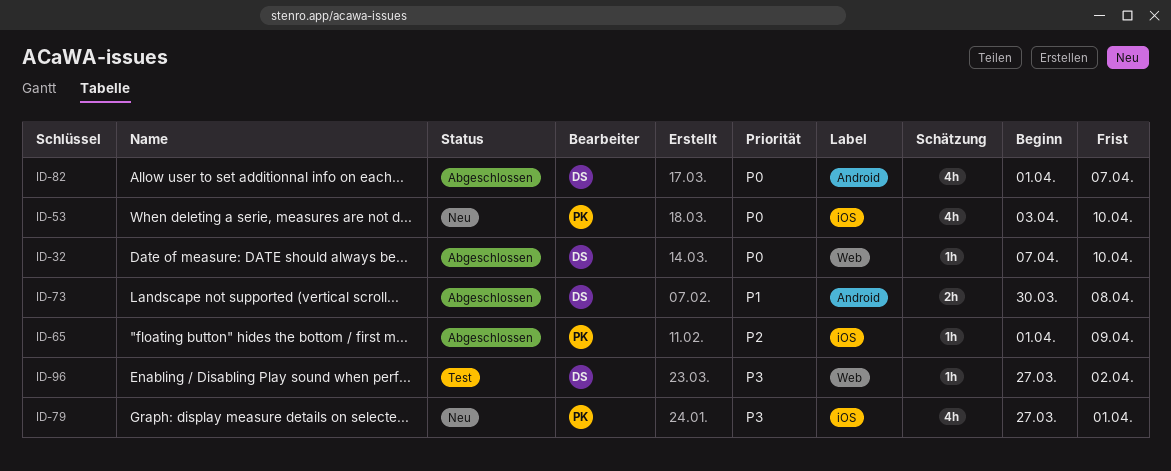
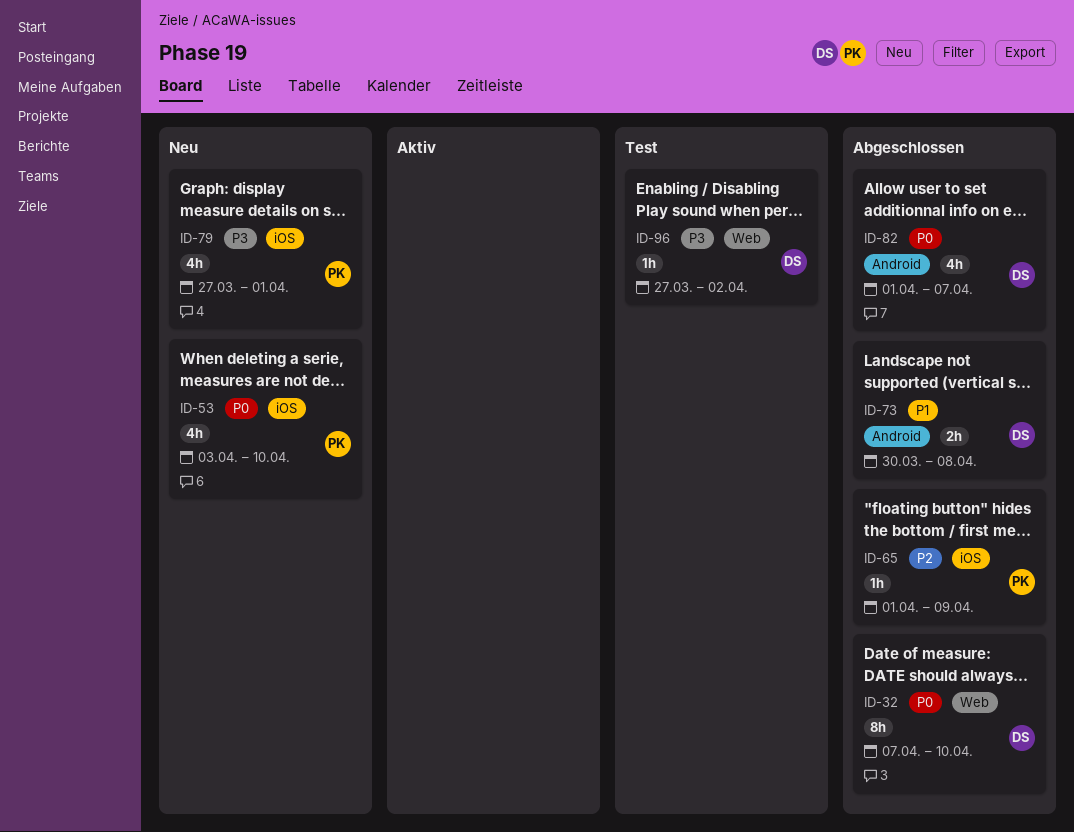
ID-32, estimate: 1h -> 8h

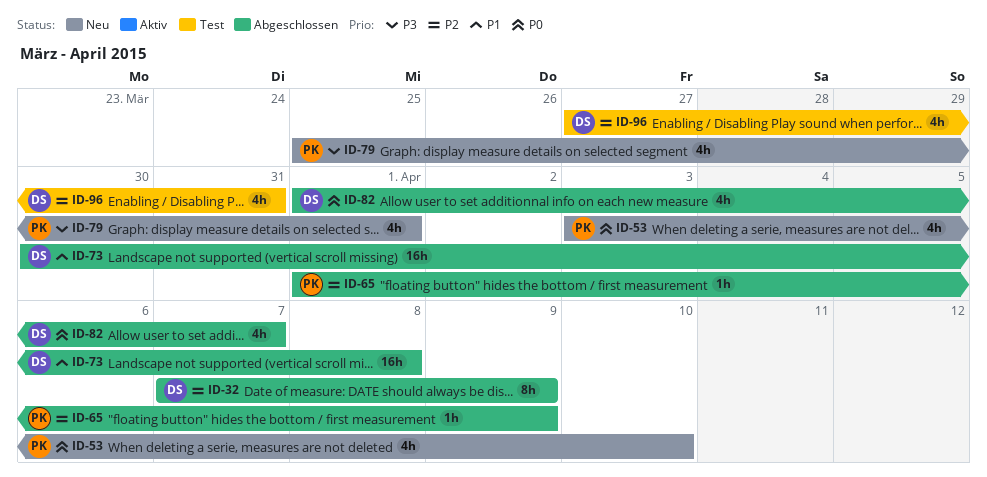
ID-32, priority: P0 -> P2
ID-32, due: Apr 10 -> Apr 9
ID-73, estimate: 2h -> 16h
ID-79, start: Mar 27 -> Mar 25
ID-96, priority: P3 -> P2
ID-96, estimate: 1h -> 4h
ID-96, due: Apr 2 -> Mar 31

